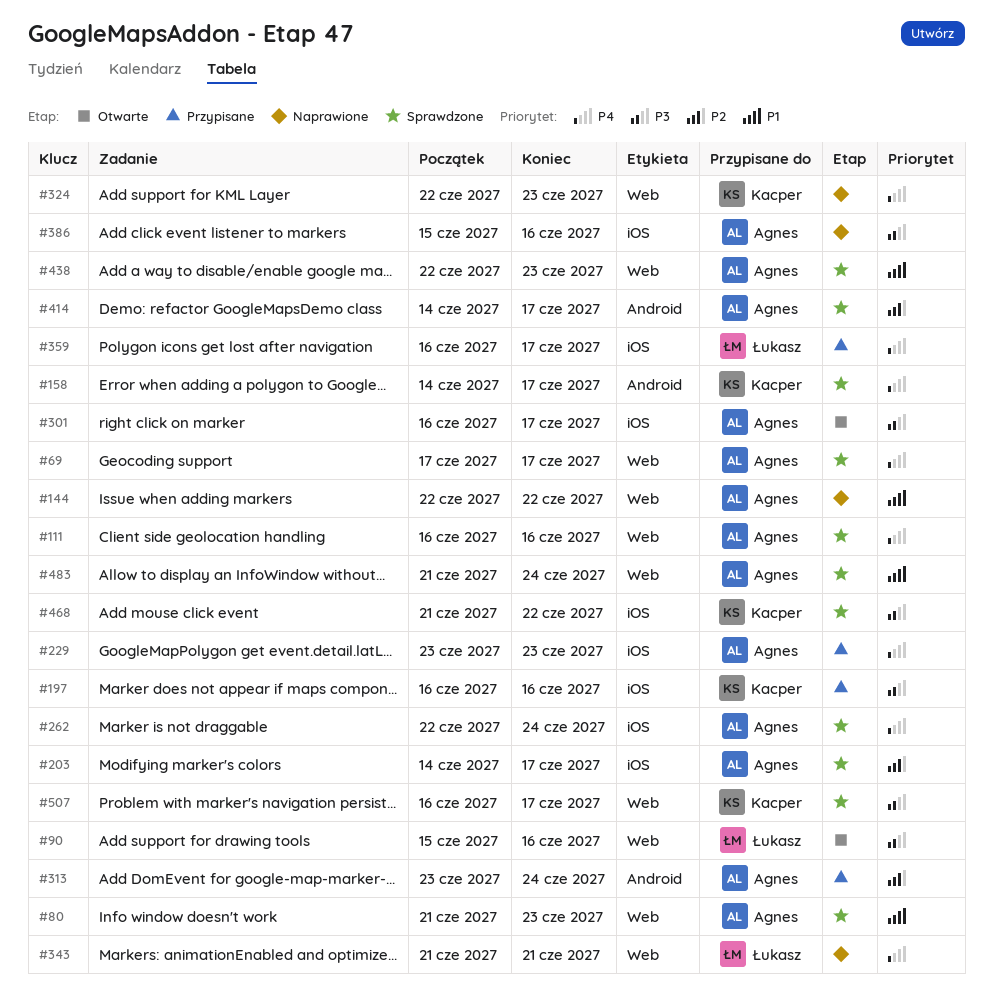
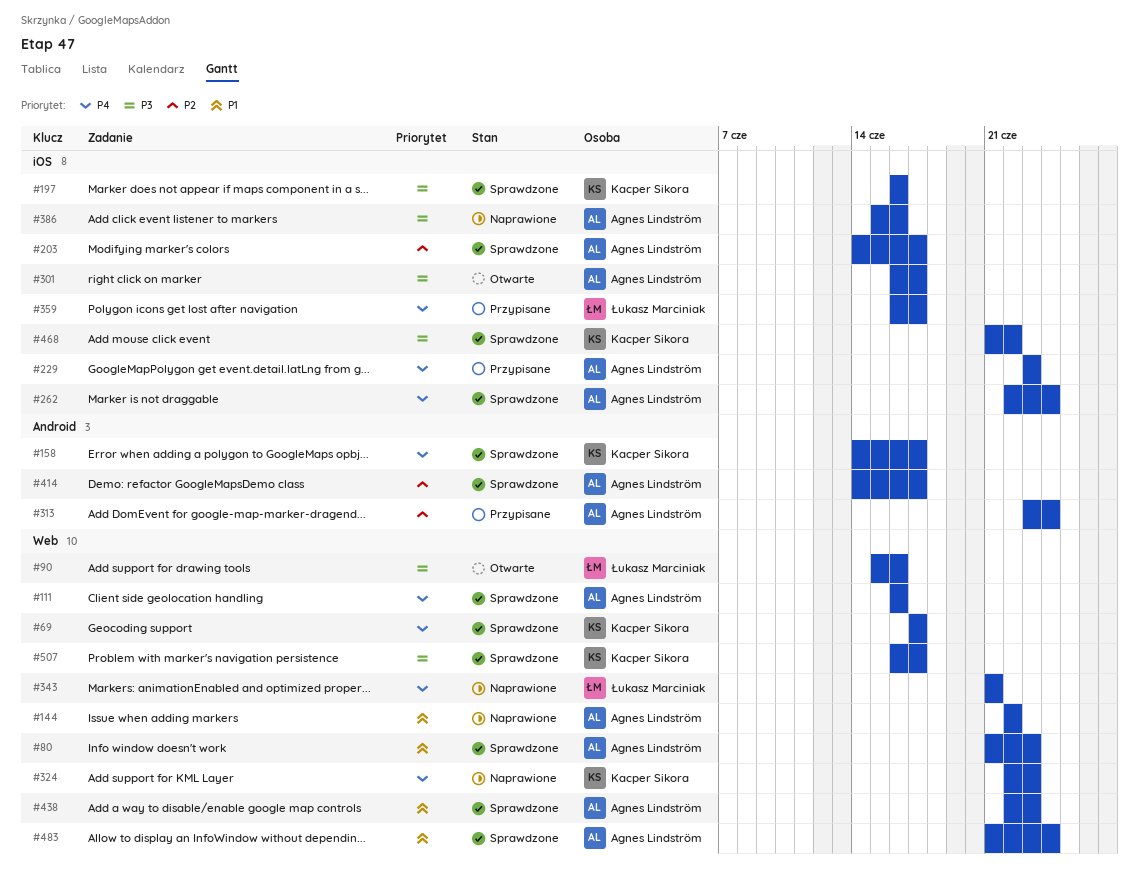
#69, owner: Agnes Lindström -> Kacper Sikora
#197, status: Przypisane -> Sprawdzone

